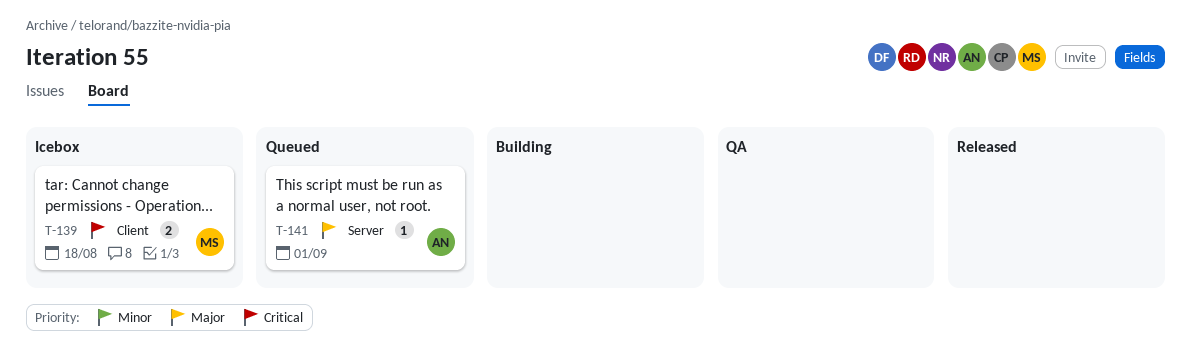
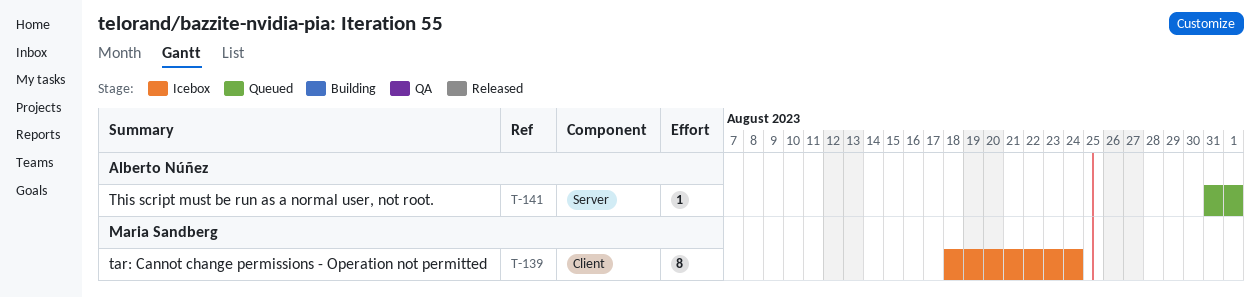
T-139, estimate: 2 -> 8
T-139, due: Aug 18 -> Aug 24

